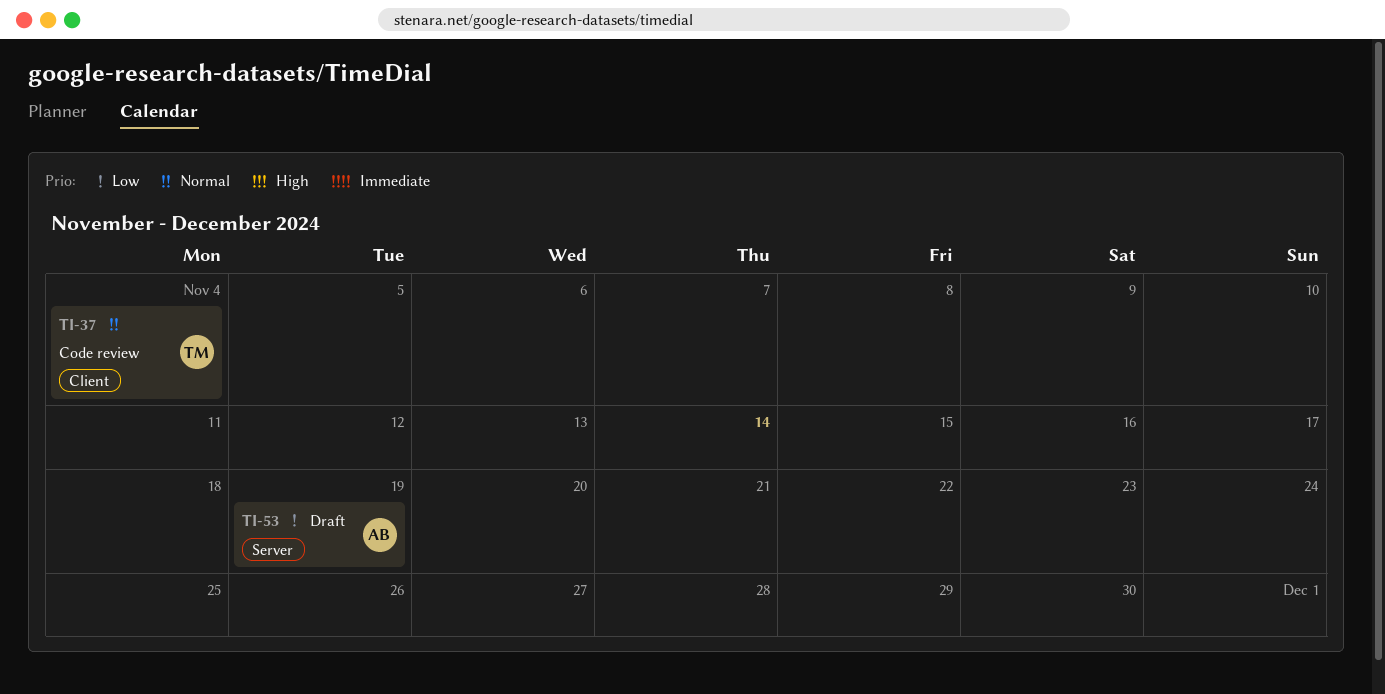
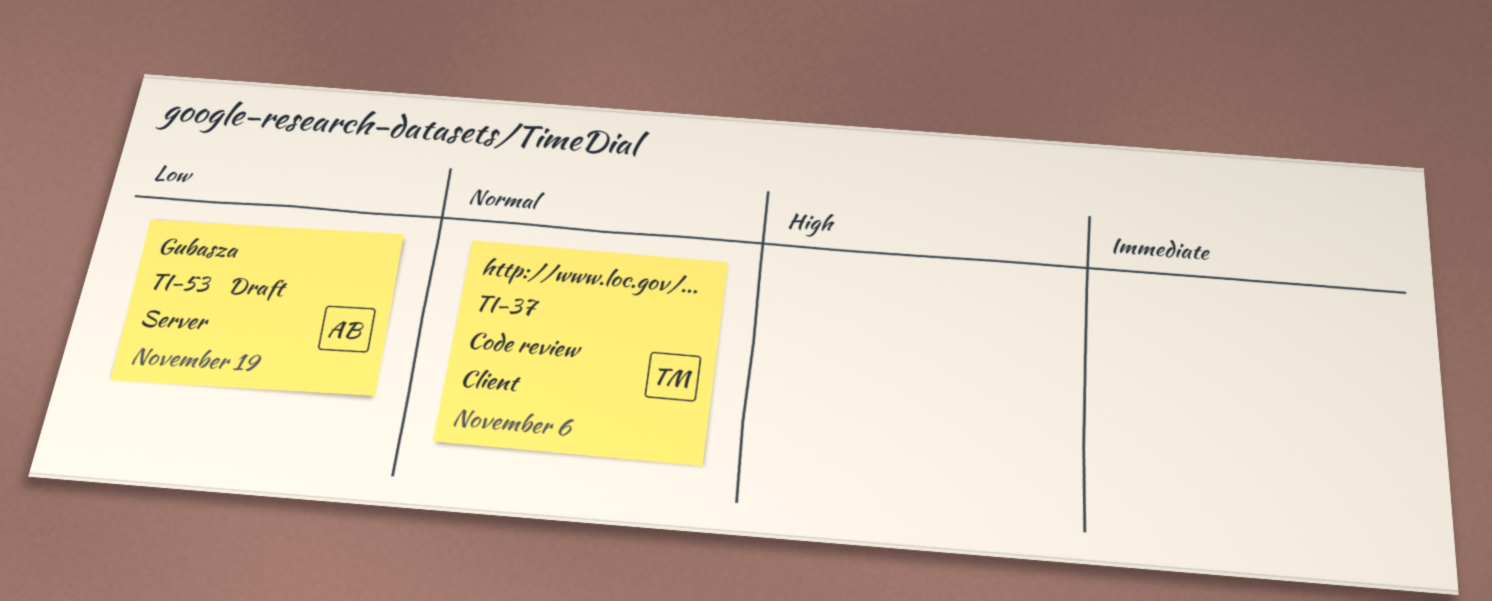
TI-37, due: Nov 4 -> Nov 6

